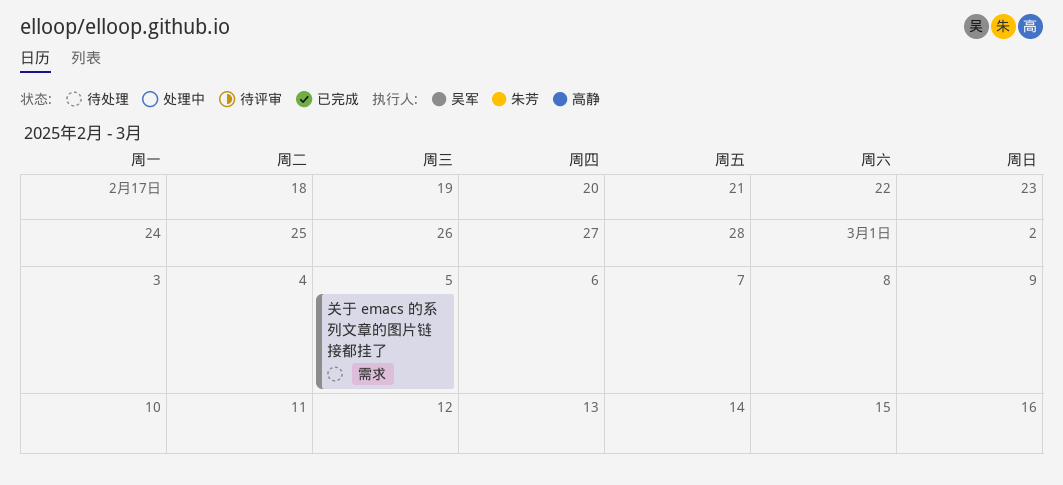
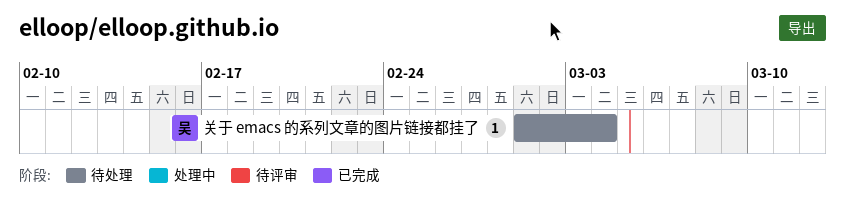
关于 emacs 的系列文章的图片链接都挂了, due: Mar 5 -> Mar 4

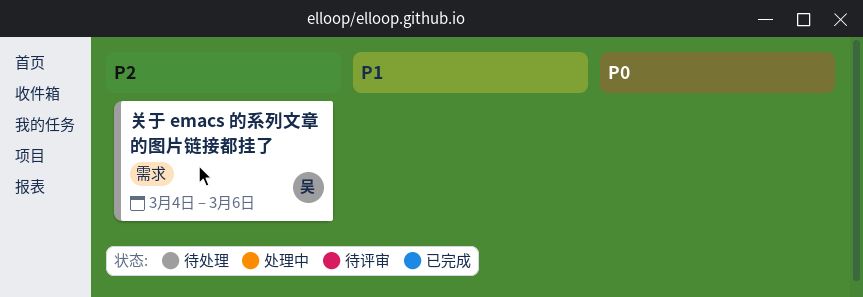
关于 emacs 的系列文章的图片链接都挂了, start: Mar 1 -> Mar 4
关于 emacs 的系列文章的图片链接都挂了, due: Mar 4 -> Mar 6

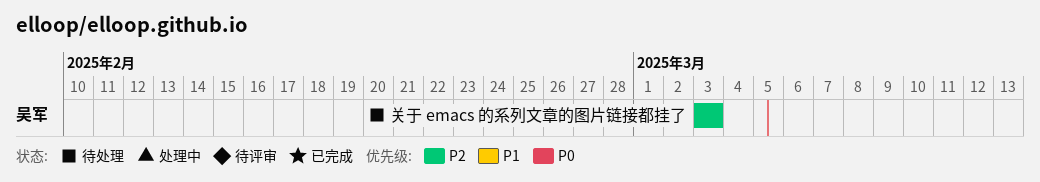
关于 emacs 的系列文章的图片链接都挂了, start: Mar 4 -> Mar 3
关于 emacs 的系列文章的图片链接都挂了, due: Mar 6 -> Mar 3

